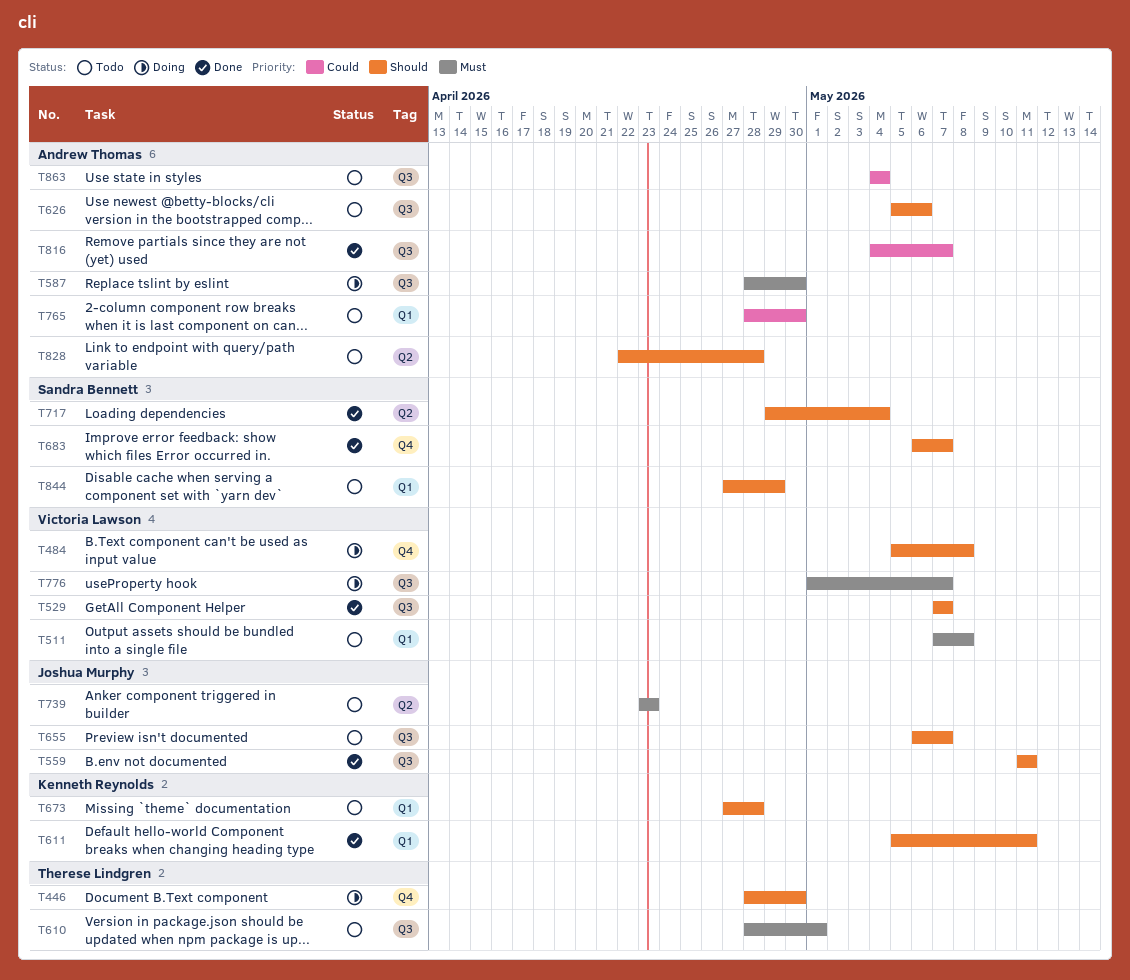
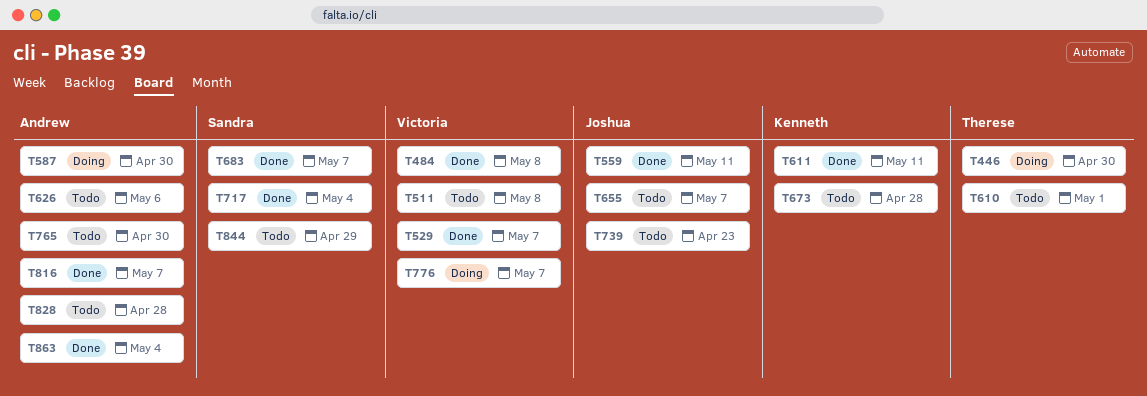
T484, status: Doing -> Done
T863, status: Todo -> Done

